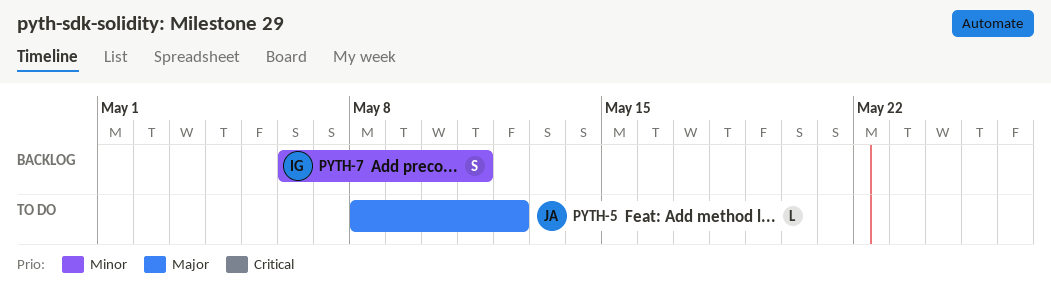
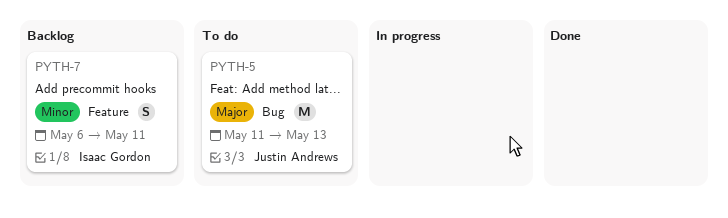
PYTH-5, estimate: L -> M
PYTH-5, start: May 8 -> May 11
PYTH-5, due: May 12 -> May 13

